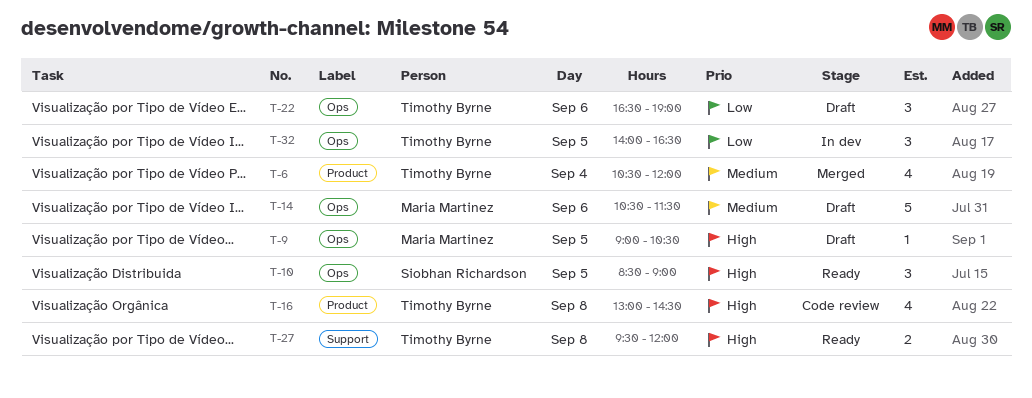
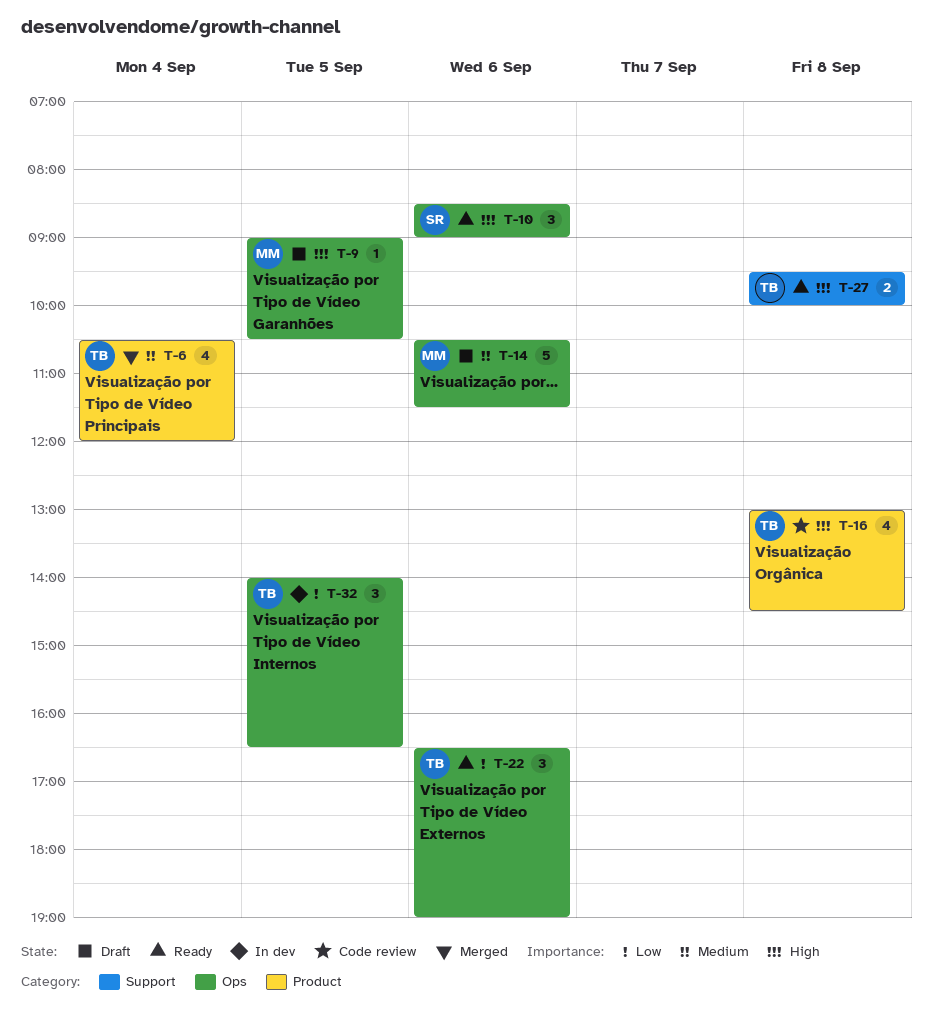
T-10, day: Sep 5 -> Sep 6
T-22, status: Draft -> Ready
T-27, ends: 12:00 -> 10:00

